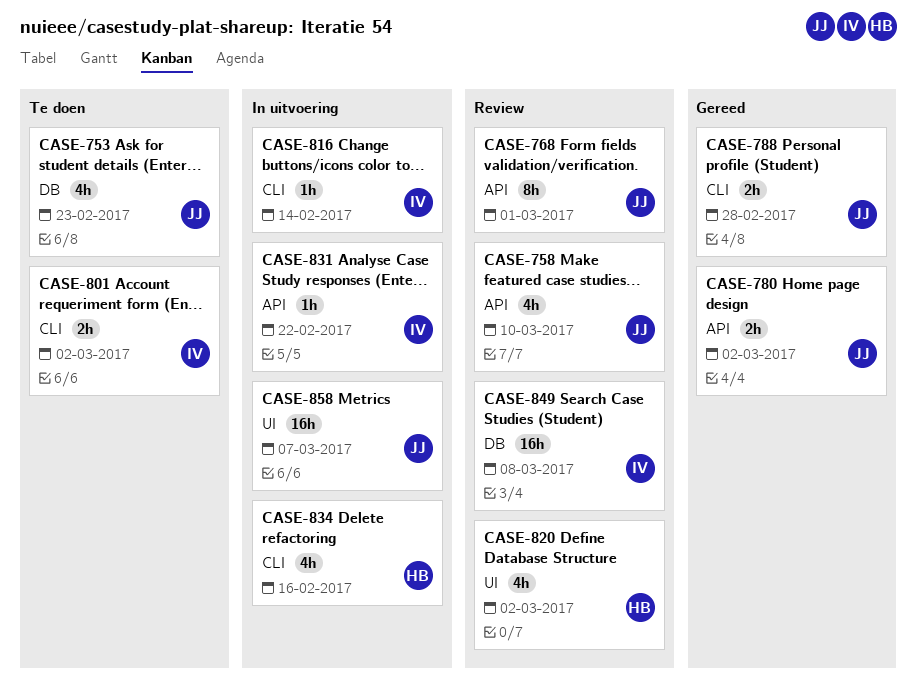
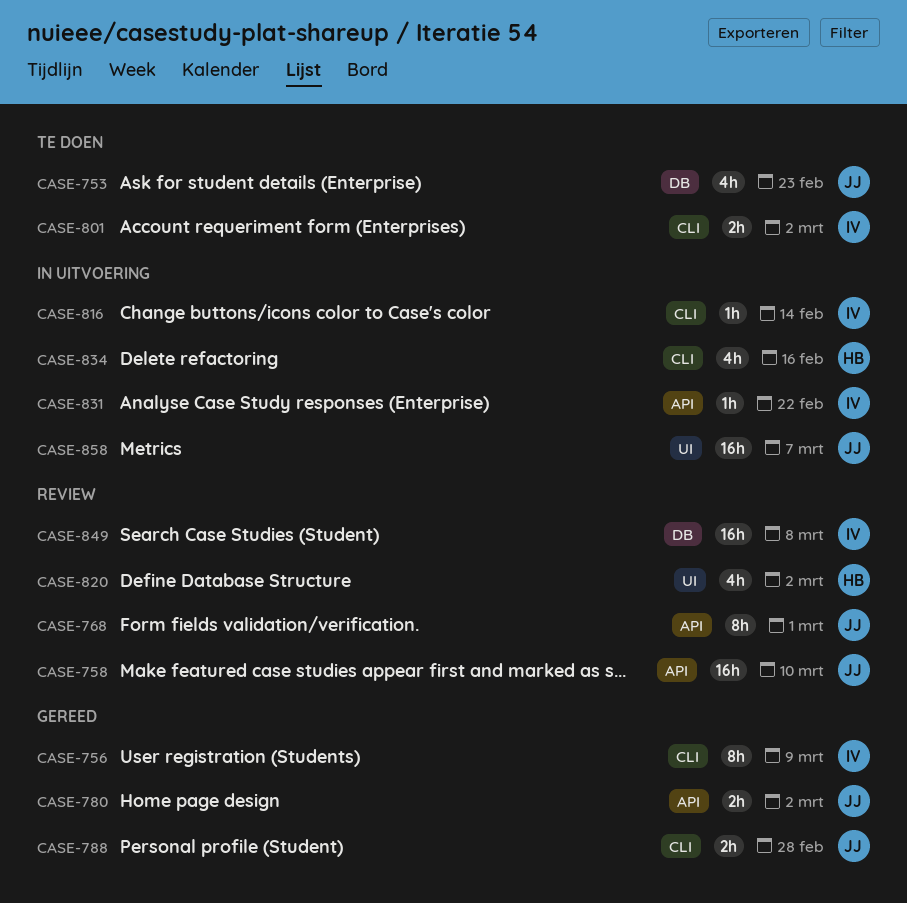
CASE-756: none -> present
CASE-758, estimate: 4h -> 16h

